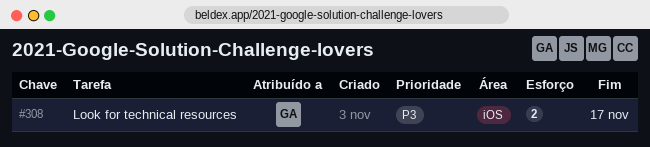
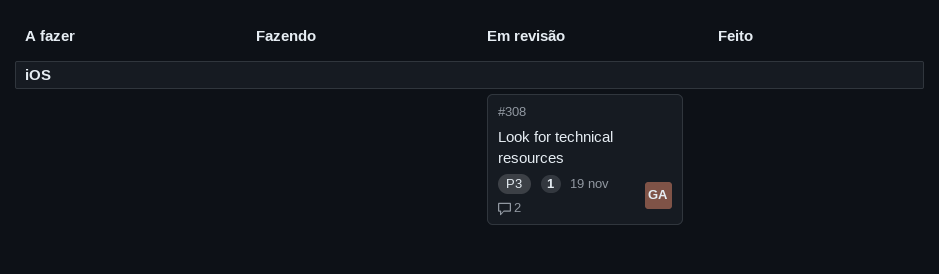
#308, estimate: 2 -> 1
#308, due: Nov 17 -> Nov 19

